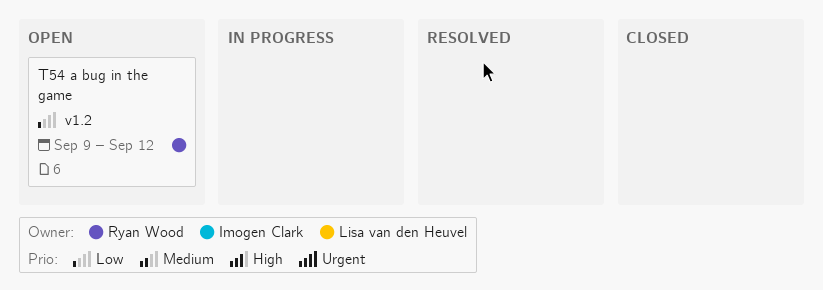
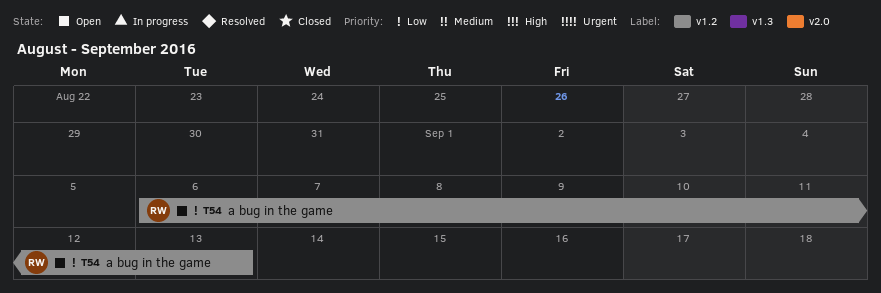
T54, start: Sep 9 -> Sep 6
T54, due: Sep 12 -> Sep 13

